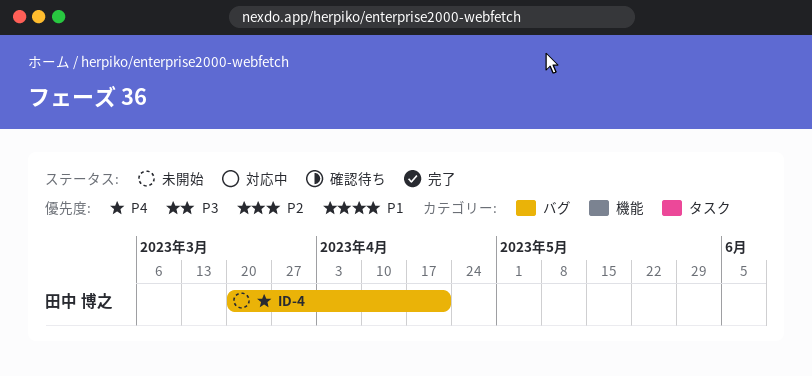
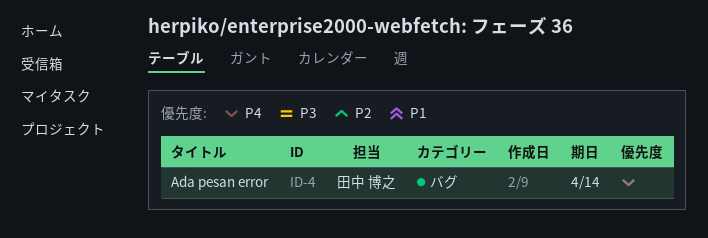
ID-4, due: Apr 21 -> Apr 14

